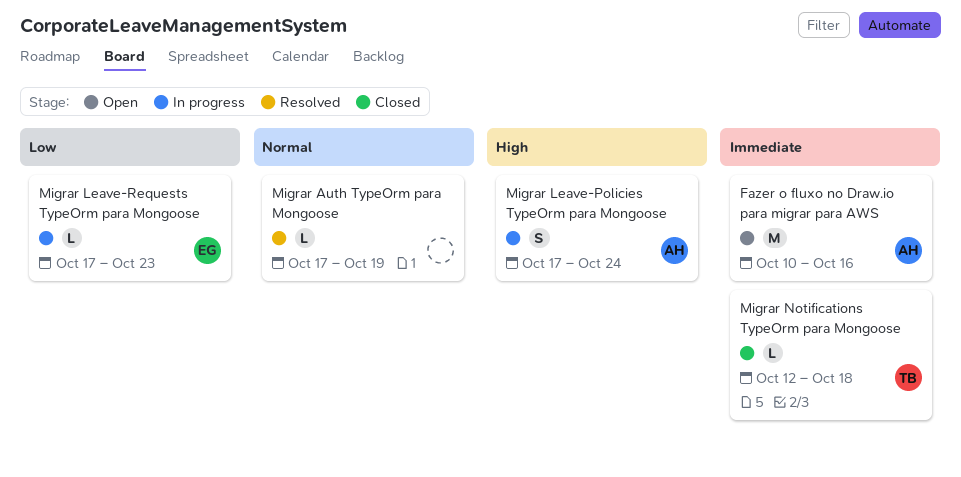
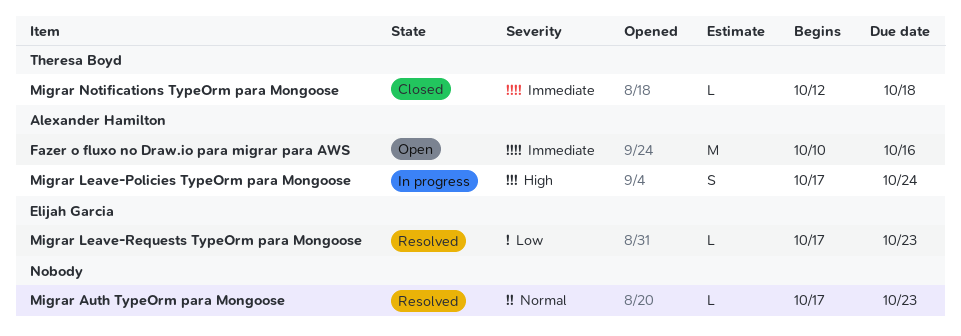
Migrar Auth TypeOrm para Mongoose, due: Oct 19 -> Oct 23
Migrar Leave-Requests TypeOrm para Mongoose, status: In progress -> Resolved

